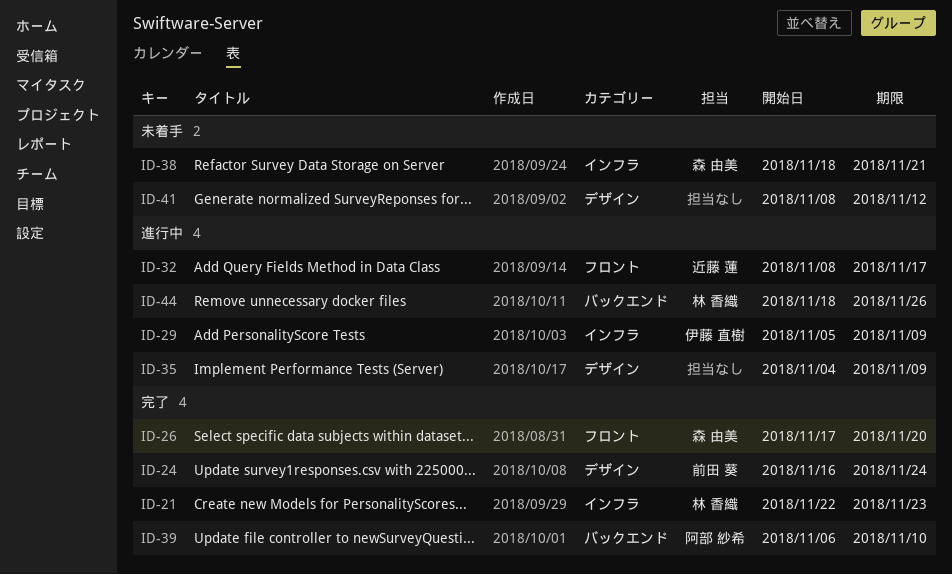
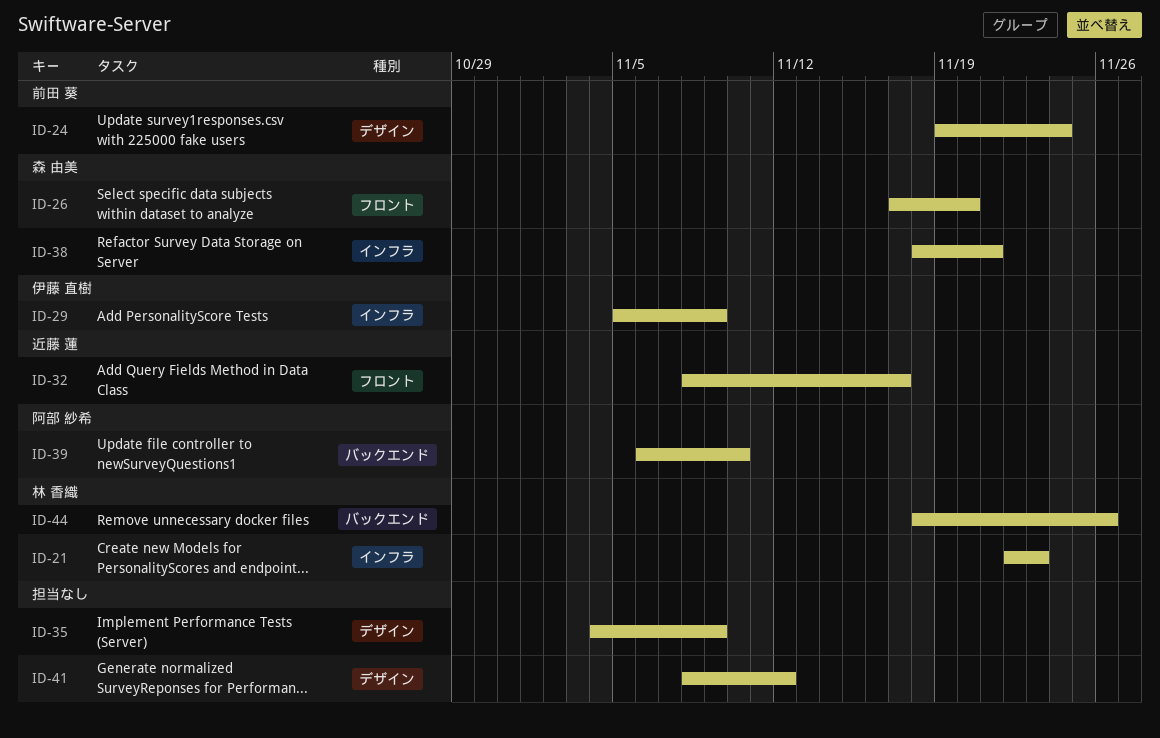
ID-24, start: Nov 16 -> Nov 19

